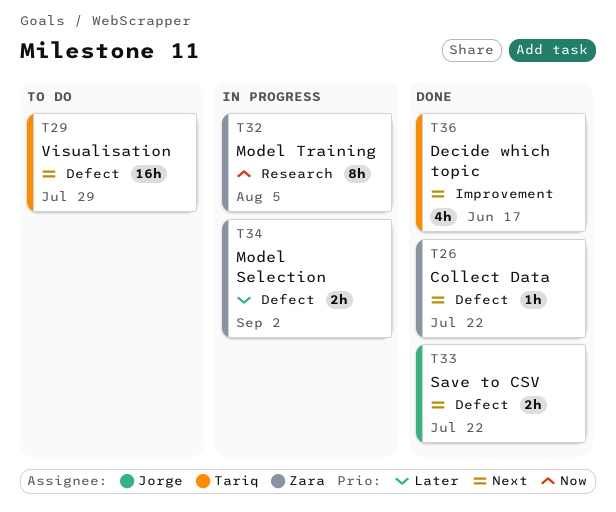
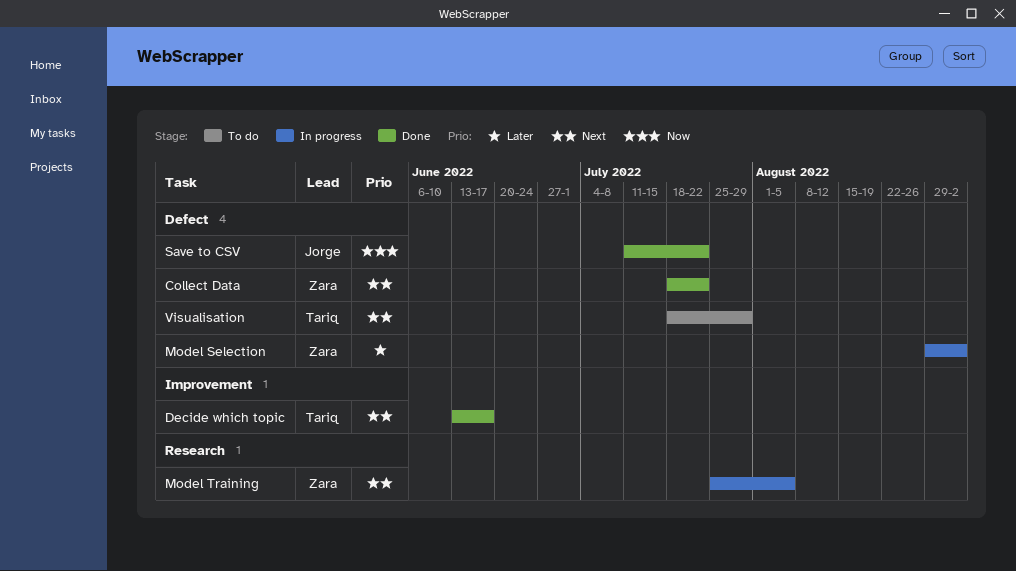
Model Training, priority: Now -> Next
Save to CSV, priority: Next -> Now

